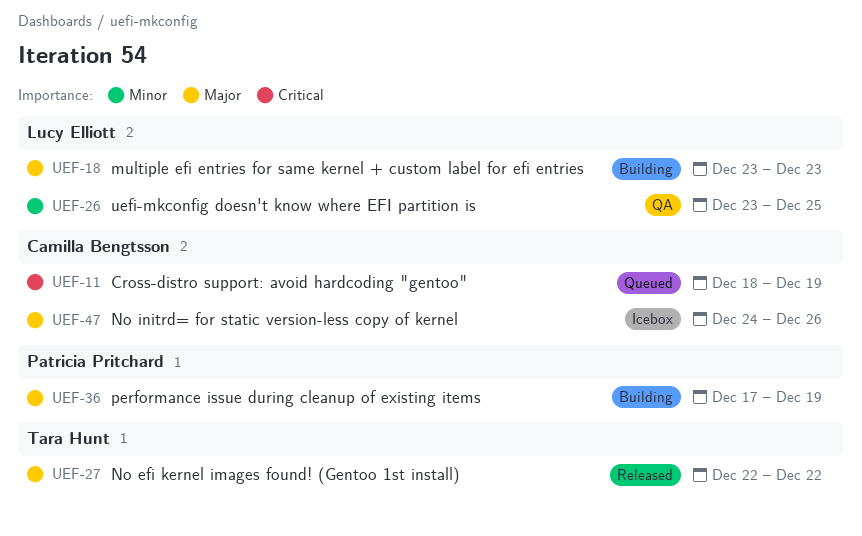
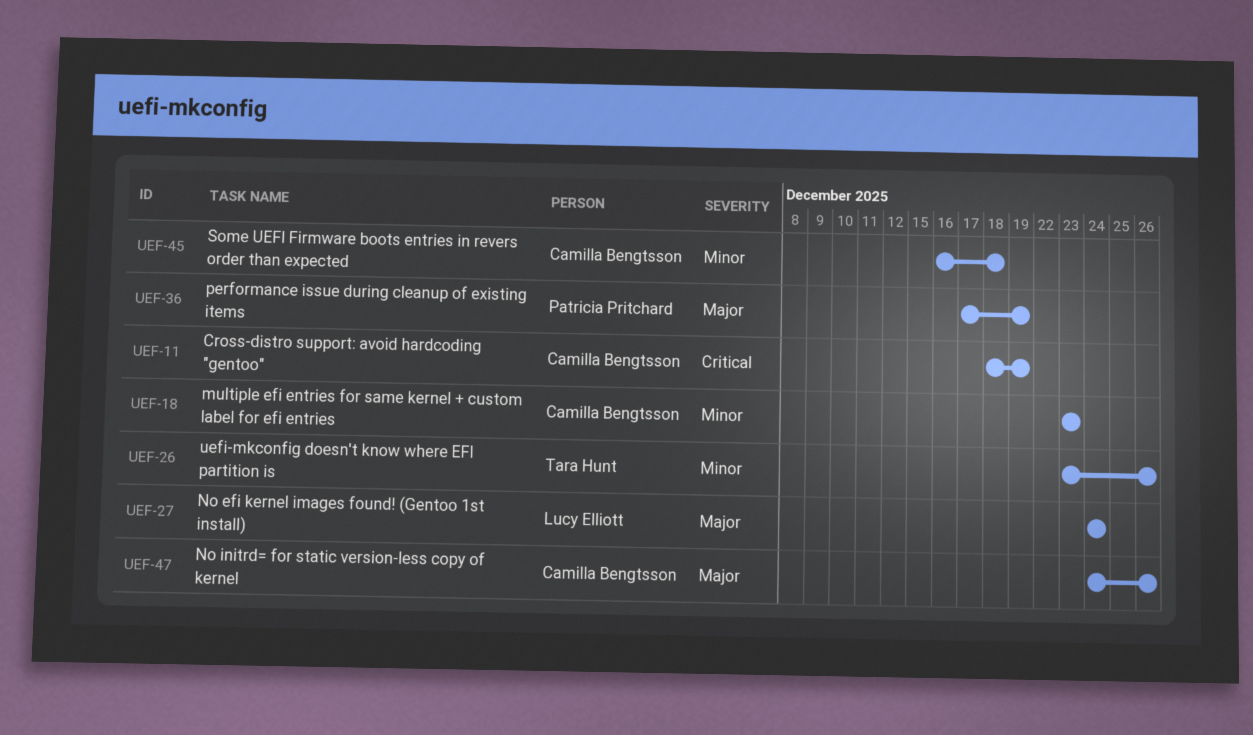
UEF-18, owner: Lucy Elliott -> Camilla Bengtsson
UEF-18, priority: Major -> Minor
UEF-26, owner: Lucy Elliott -> Tara Hunt
UEF-26, due: Dec 25 -> Dec 26
UEF-27, owner: Tara Hunt -> Lucy Elliott
UEF-27, start: Dec 22 -> Dec 24
UEF-27, due: Dec 22 -> Dec 24
UEF-45: none -> present

